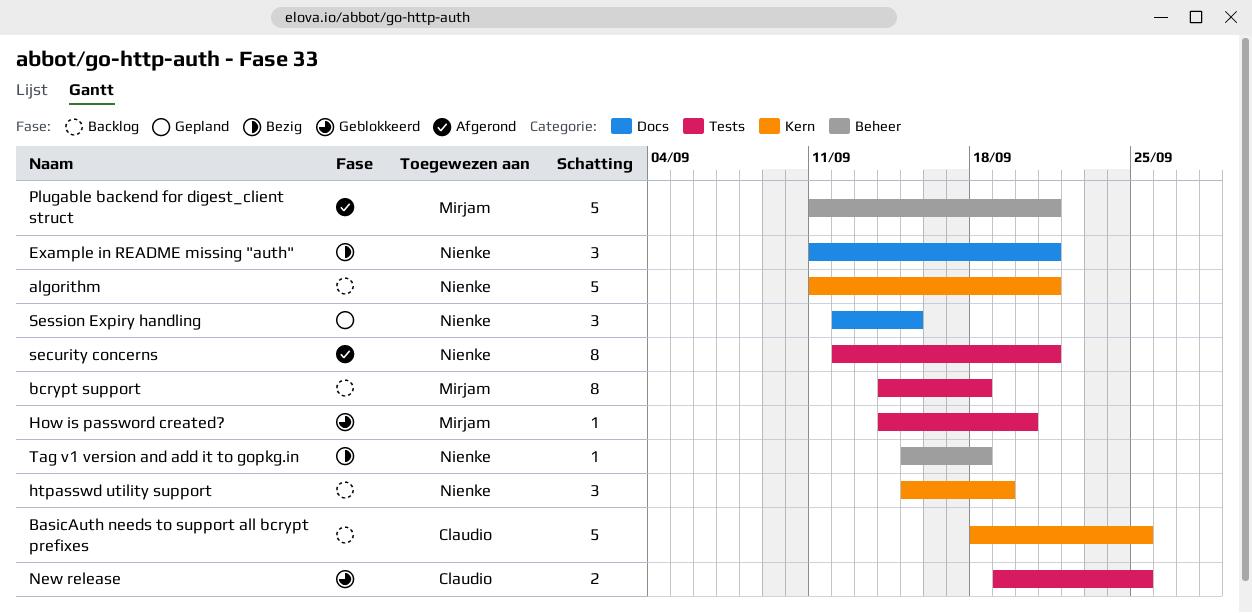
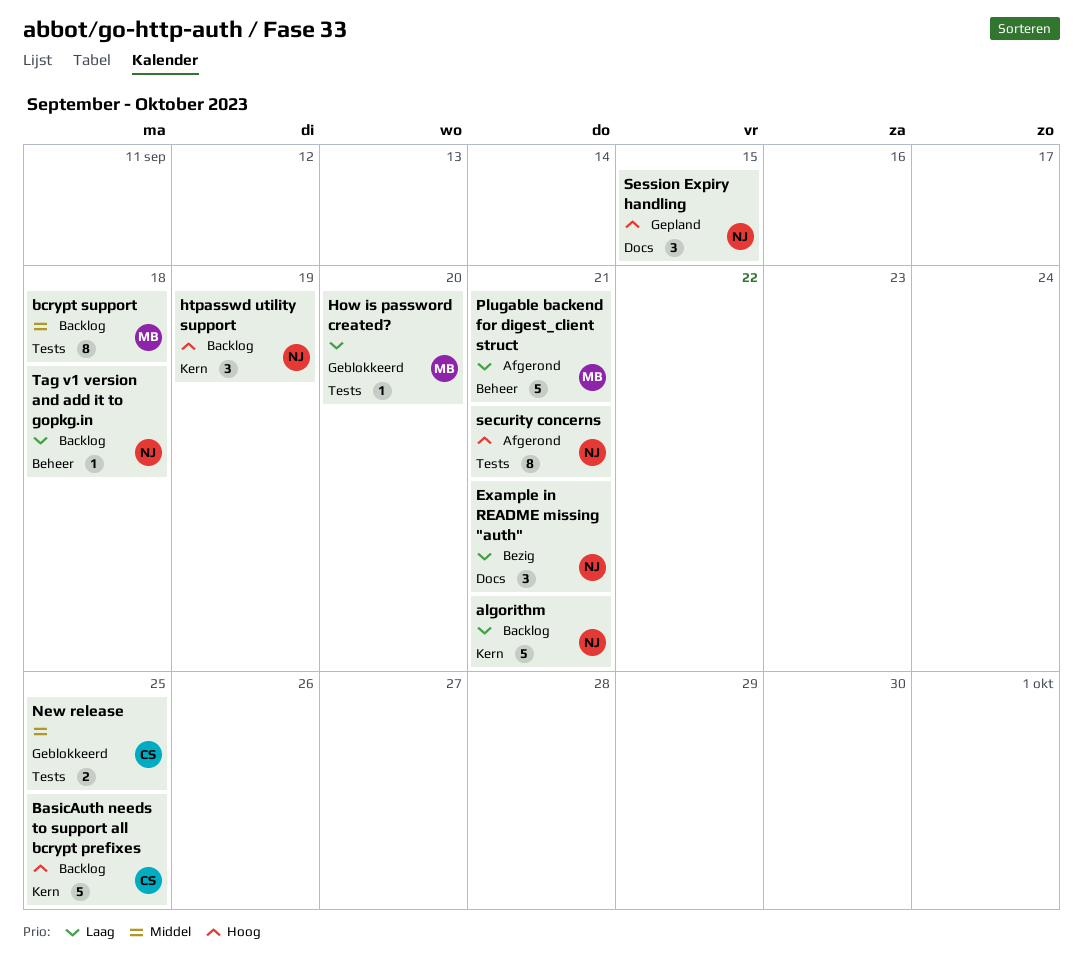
Tag v1 version and add it to gopkg.in, status: Bezig -> Backlog

